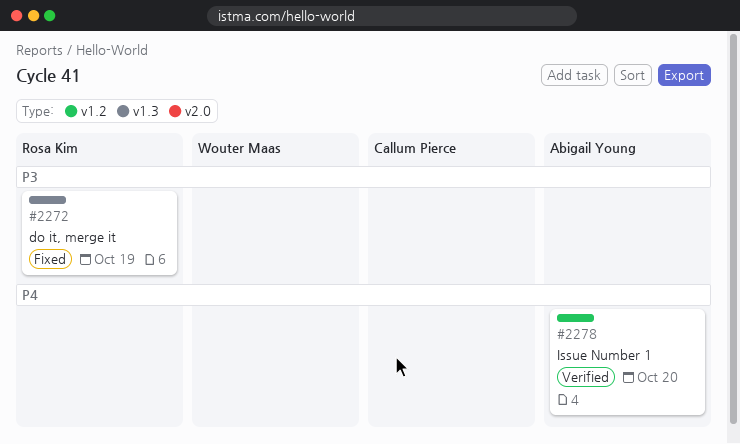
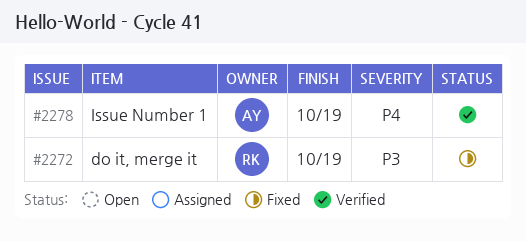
#2278, due: Oct 20 -> Oct 19

